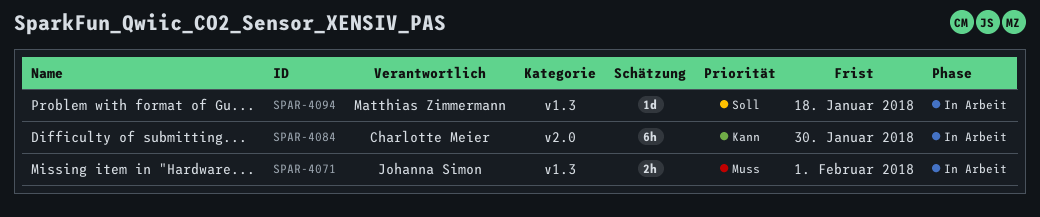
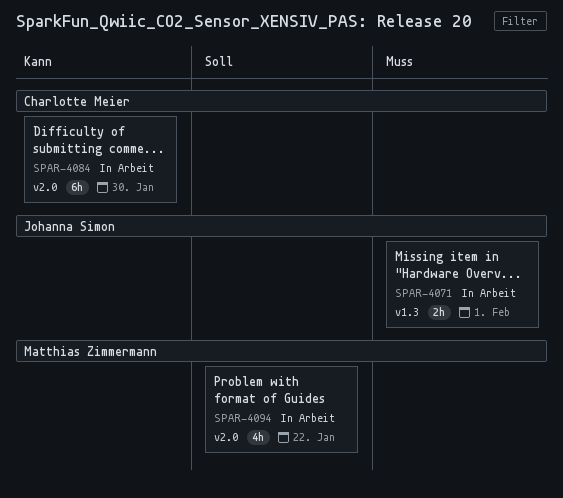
SPAR-4094, label: v1.3 -> v2.0
SPAR-4094, estimate: 1d -> 4h
SPAR-4094, due: Jan 18 -> Jan 22

